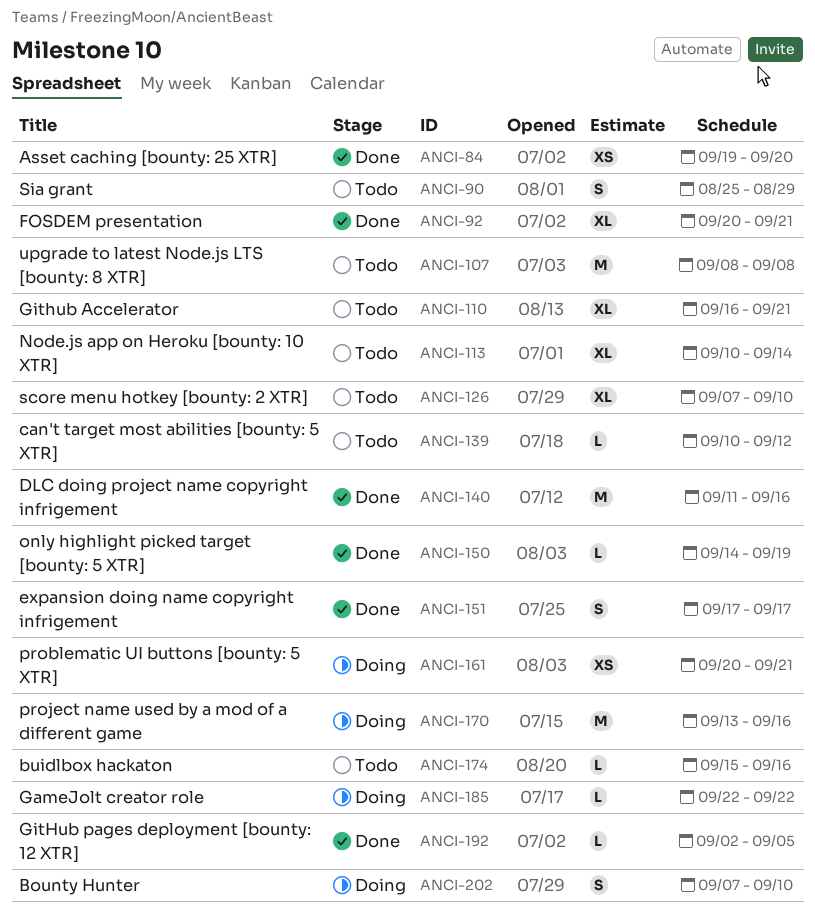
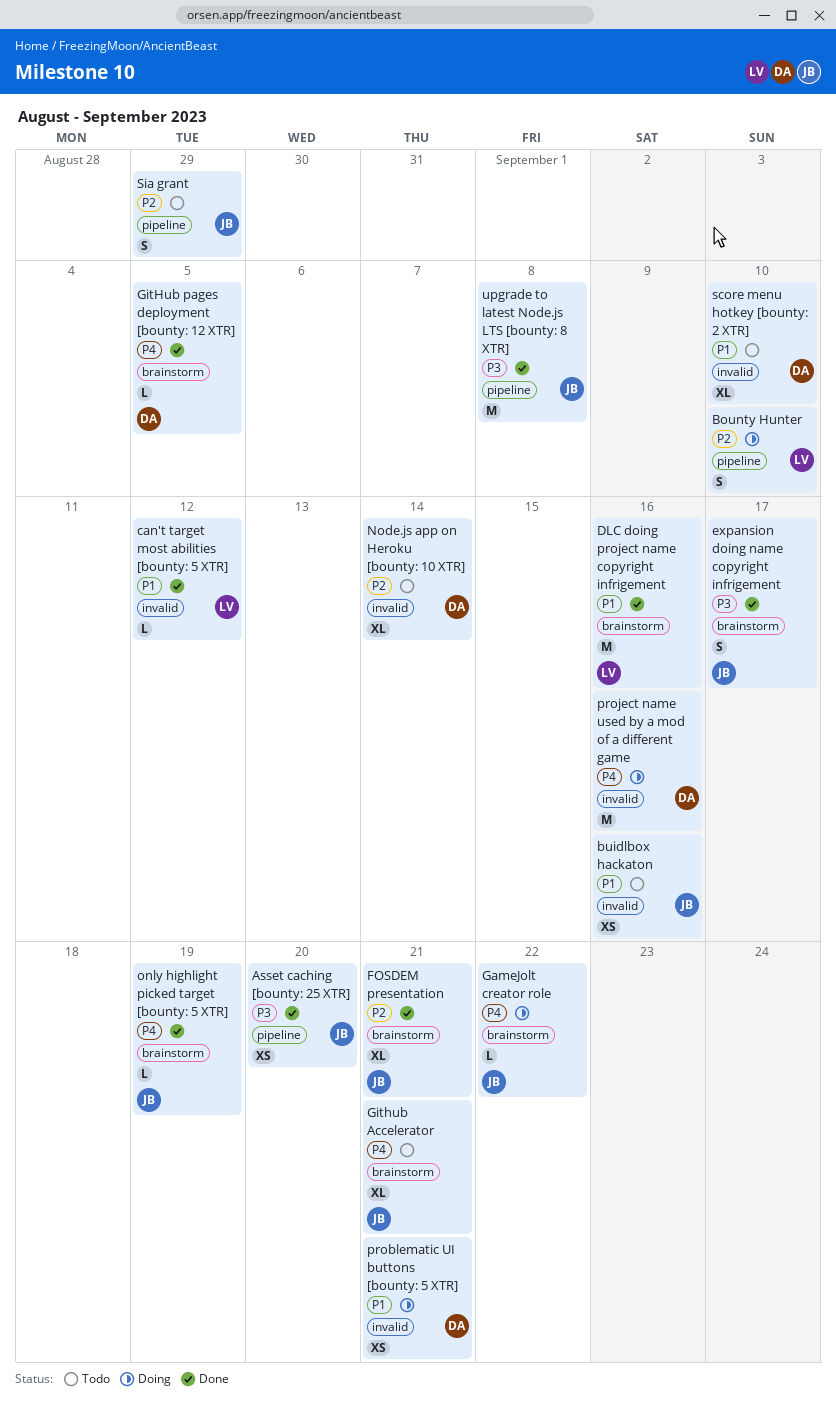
buidlbox hackaton, estimate: L -> XS
can't target most abilities [bounty: 5 XTR], status: Todo -> Done
upgrade to latest Node.js LTS [bounty: 8 XTR], status: Todo -> Done

